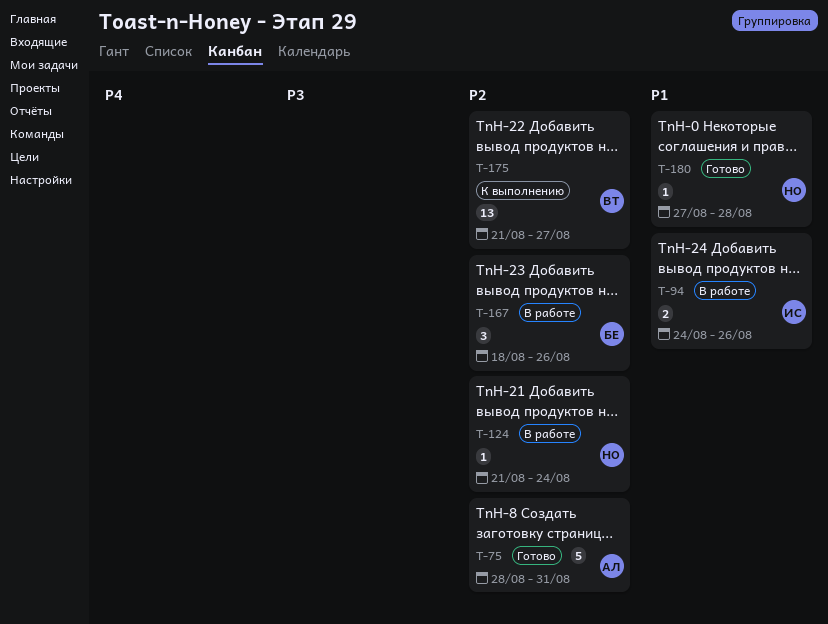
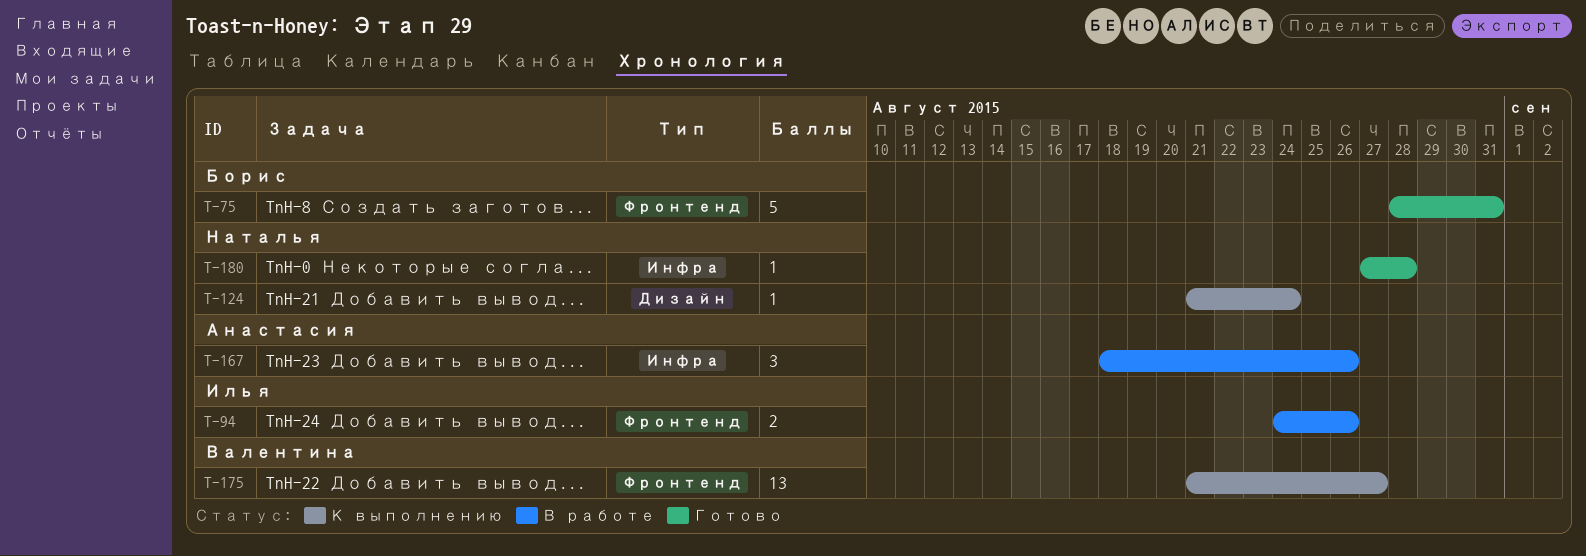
T-75, owner: Анастасия -> Борис
T-124, status: В работе -> К выполнению
T-167, owner: Борис -> Анастасия

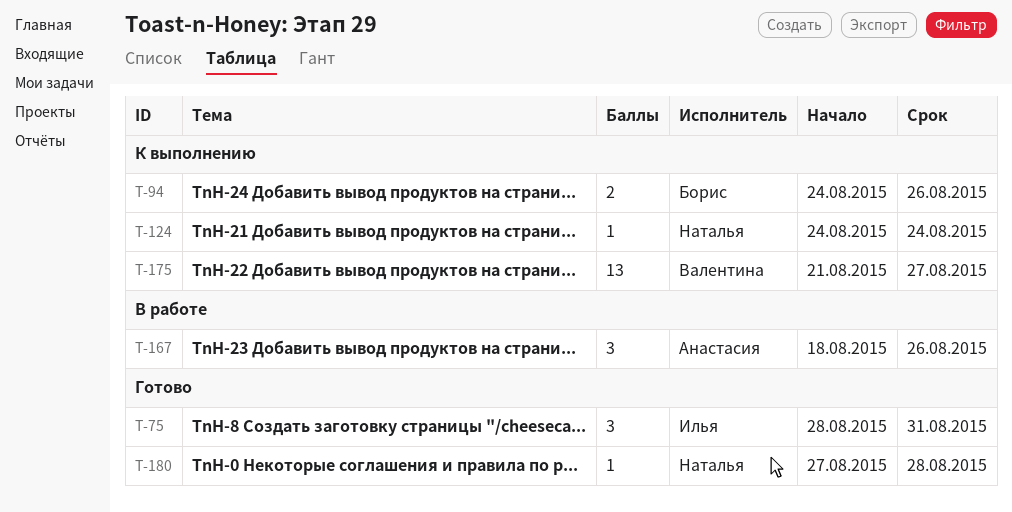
T-75, owner: Борис -> Илья
T-75, estimate: 5 -> 3
T-94, status: В работе -> К выполнению
T-94, owner: Илья -> Борис
T-124, start: Aug 21 -> Aug 24

